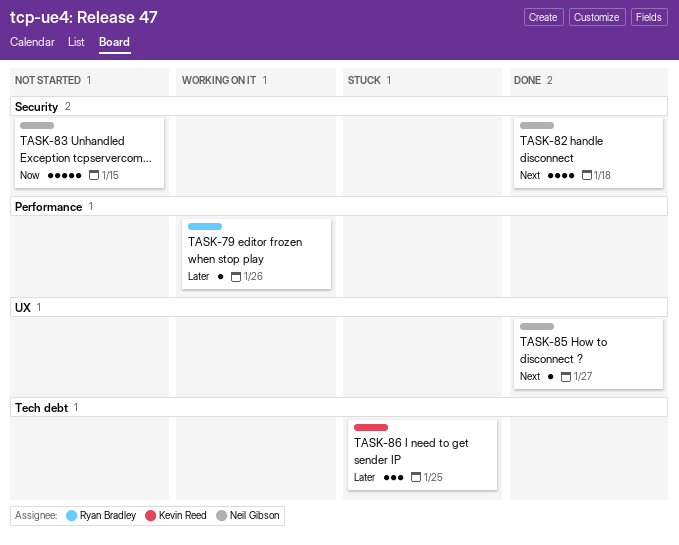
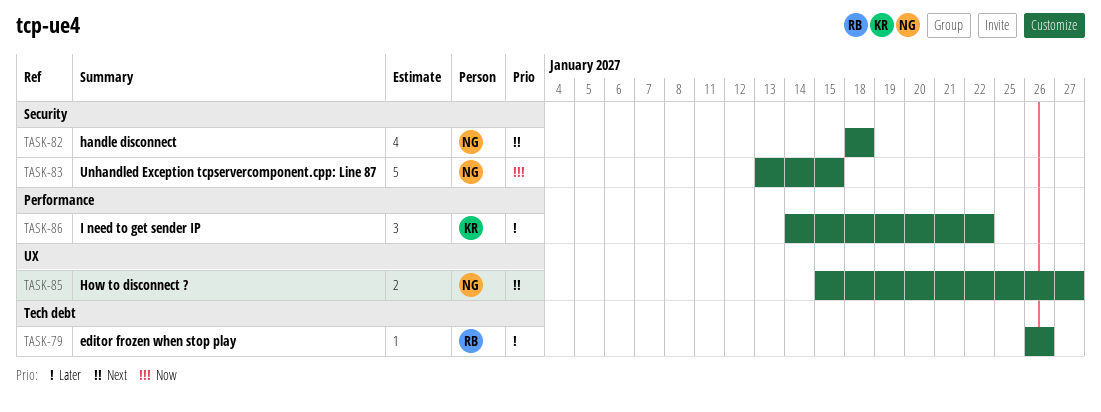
TASK-79, label: Performance -> Tech debt
TASK-85, estimate: 1 -> 2
TASK-86, label: Tech debt -> Performance
TASK-86, due: Jan 25 -> Jan 22

